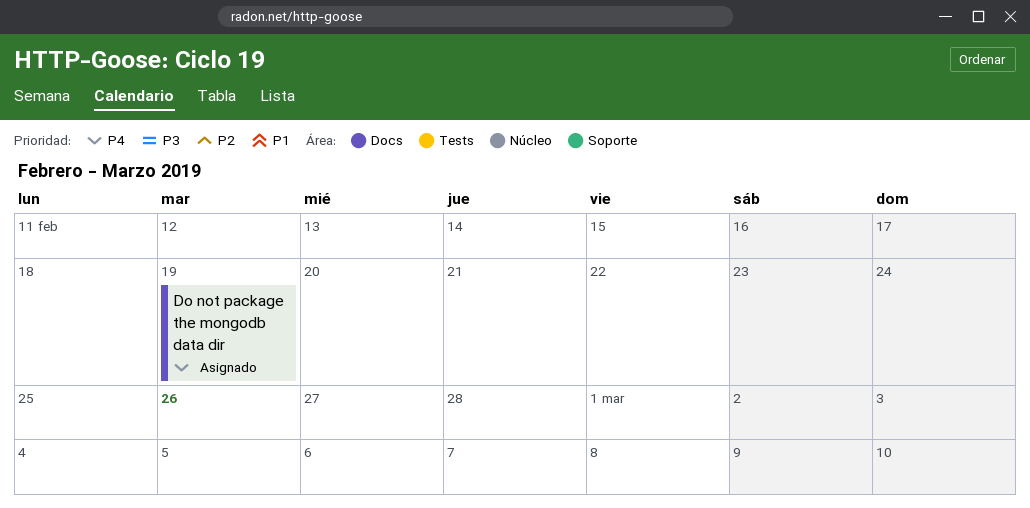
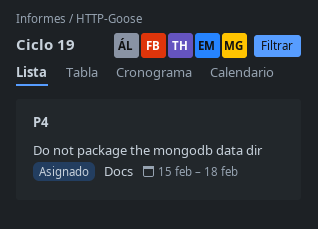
Do not package the mongodb data dir, due: Feb 19 -> Feb 18

